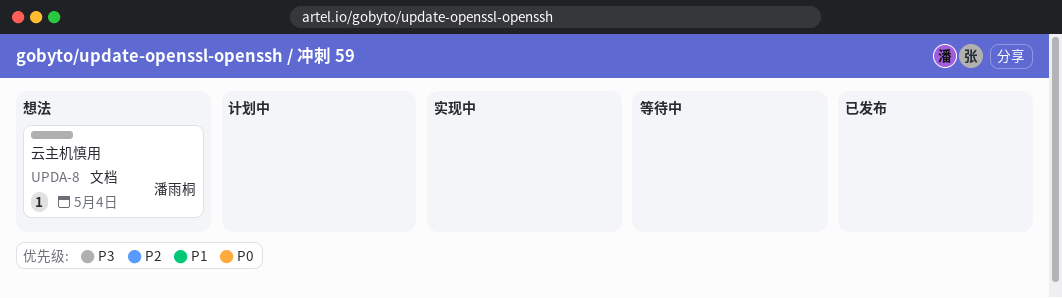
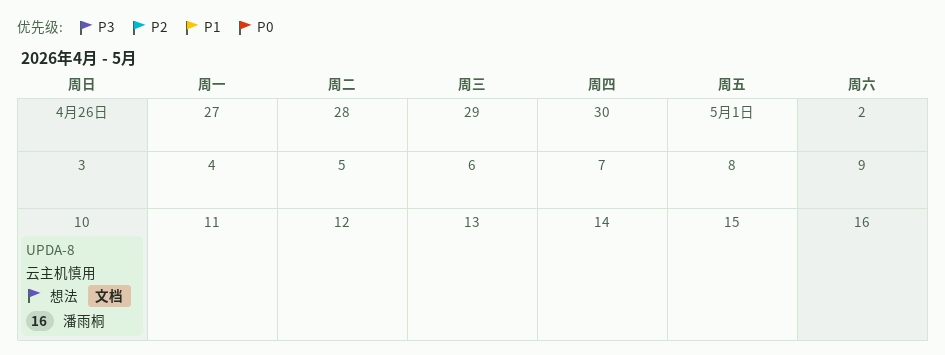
UPDA-8, estimate: 1 -> 16
UPDA-8, due: May 4 -> May 10

